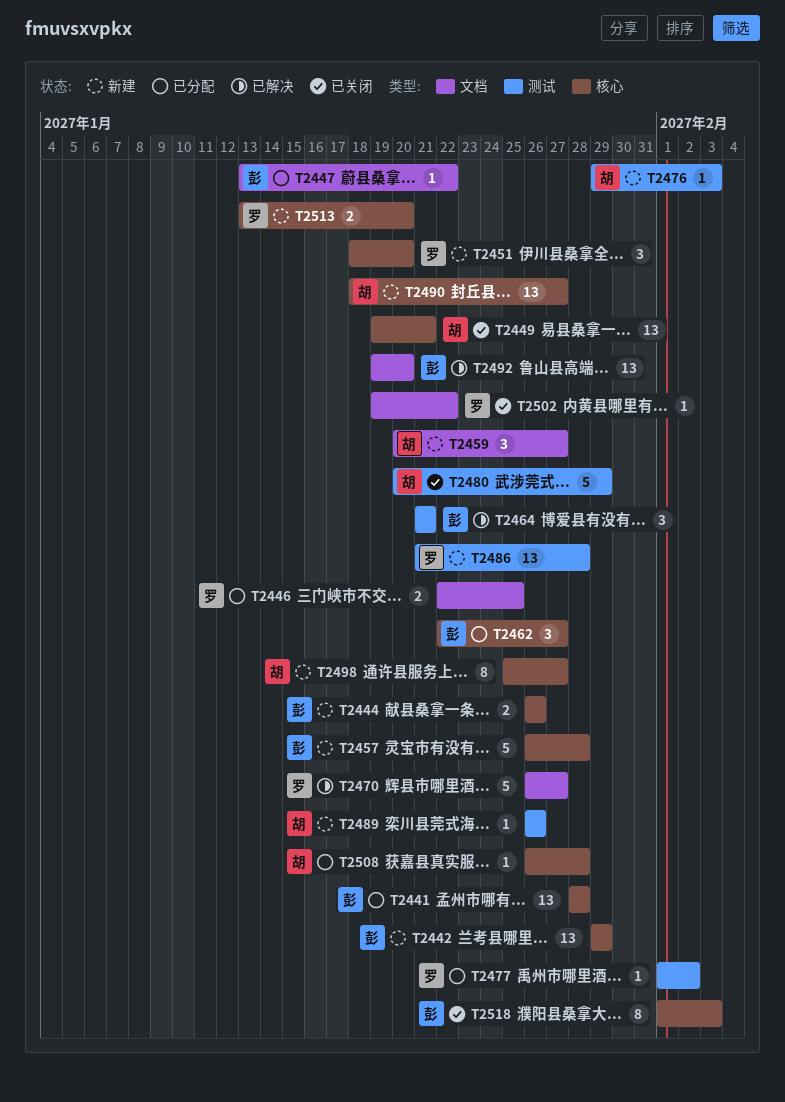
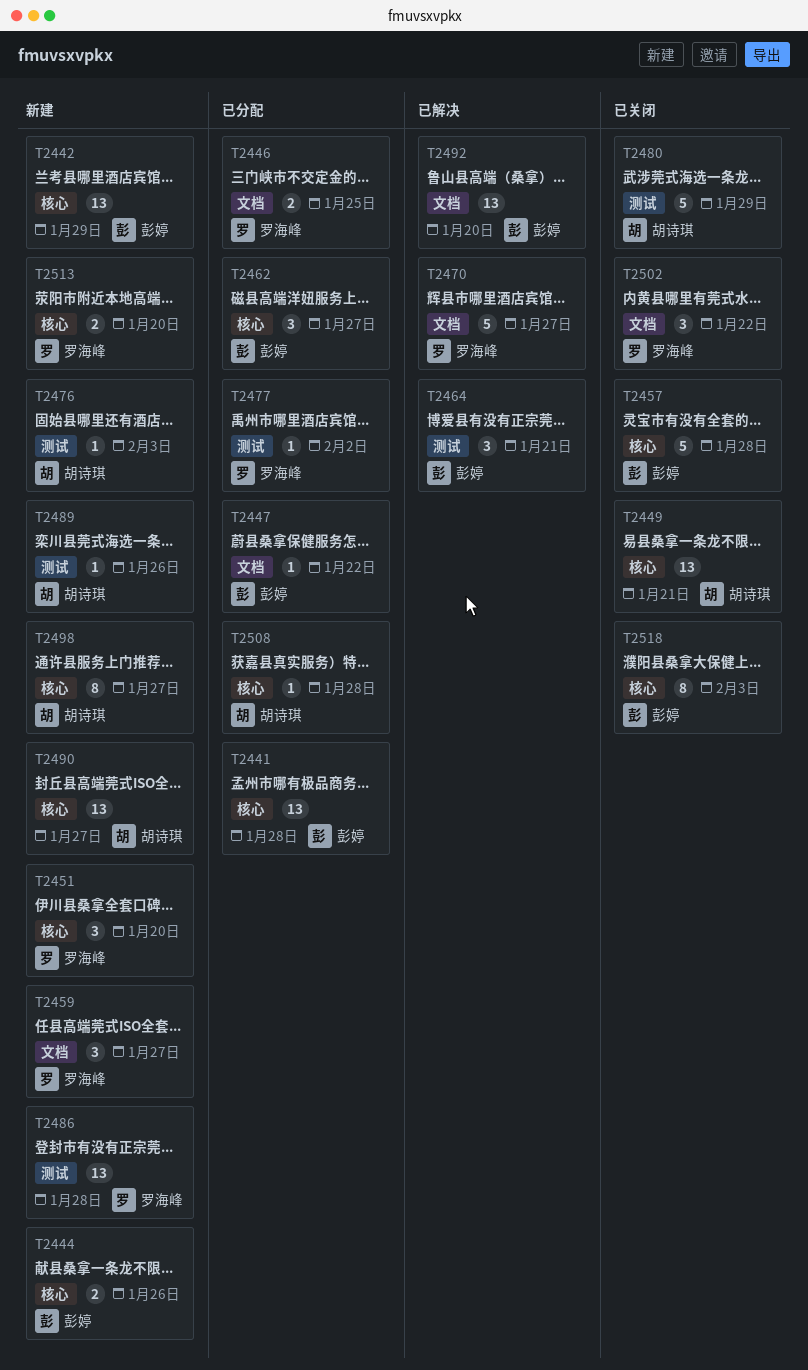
T2457, status: 新建 -> 已关闭
T2459, owner: 胡诗琪 -> 罗海峰
T2502, estimate: 1 -> 3

